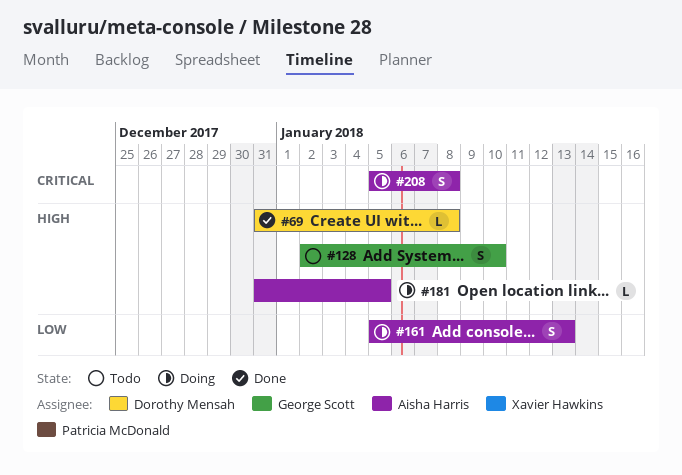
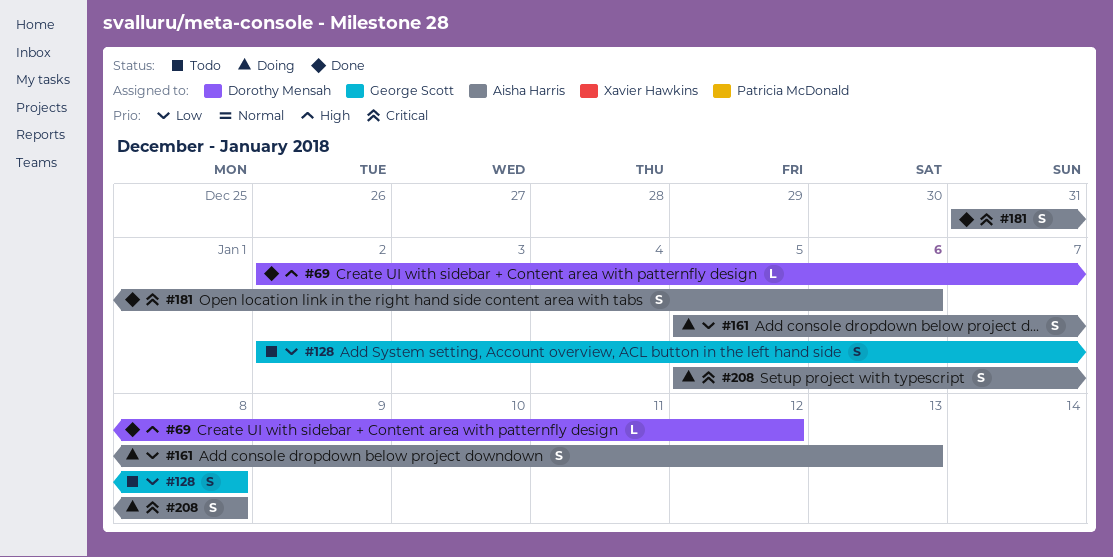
#69, start: Dec 31 -> Jan 2
#69, due: Jan 8 -> Jan 12
#128, priority: High -> Low
#128, due: Jan 10 -> Jan 8
#181, status: Doing -> Done
#181, priority: High -> Critical
#181, estimate: L -> S
#181, due: Jan 5 -> Jan 6

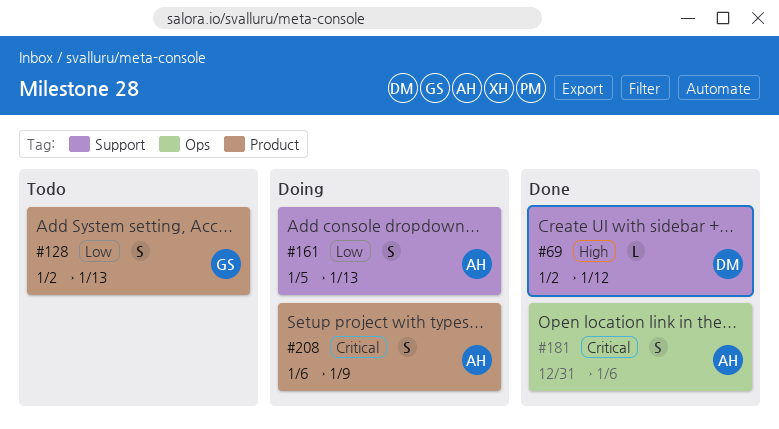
#128, due: Jan 8 -> Jan 13
#208, start: Jan 5 -> Jan 6
#208, due: Jan 8 -> Jan 9

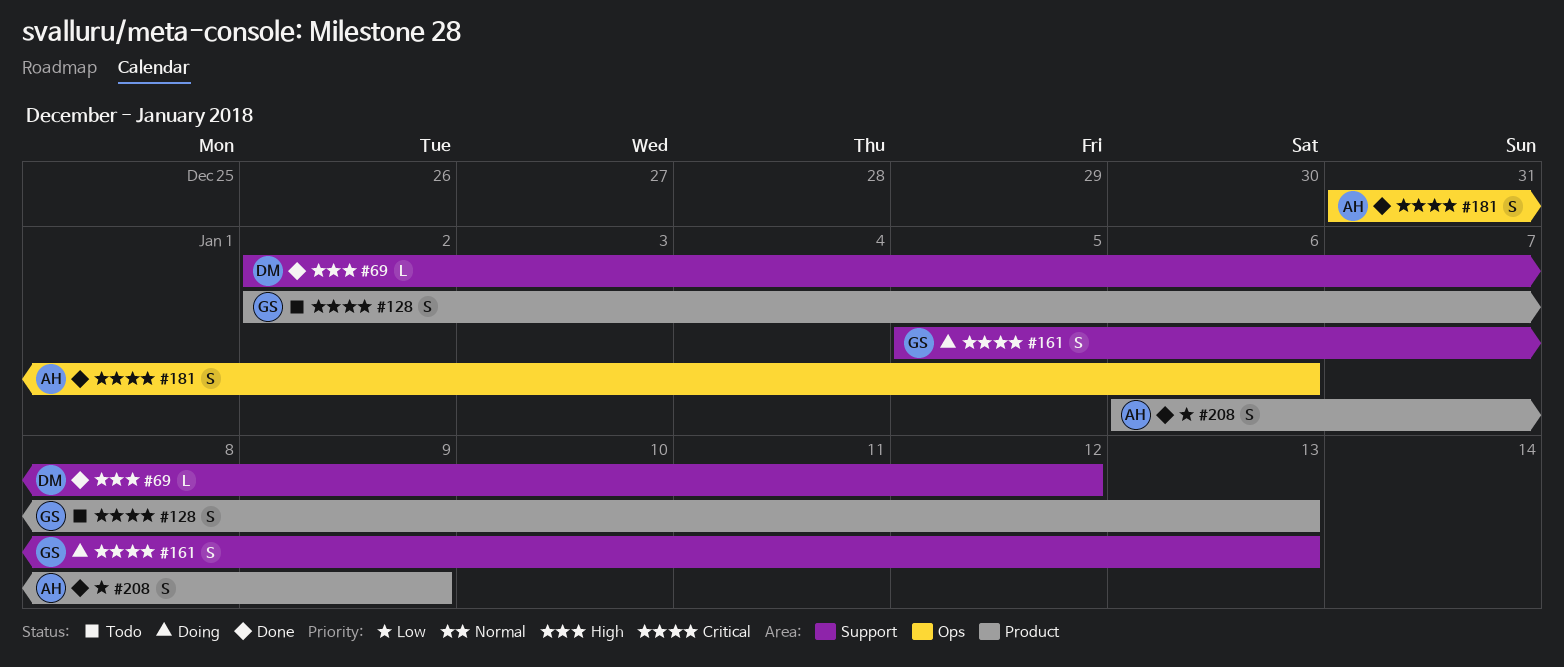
#128, priority: Low -> Critical
#161, owner: AH -> GS
#161, priority: Low -> Critical
#208, status: Doing -> Done
#208, priority: Critical -> Low

